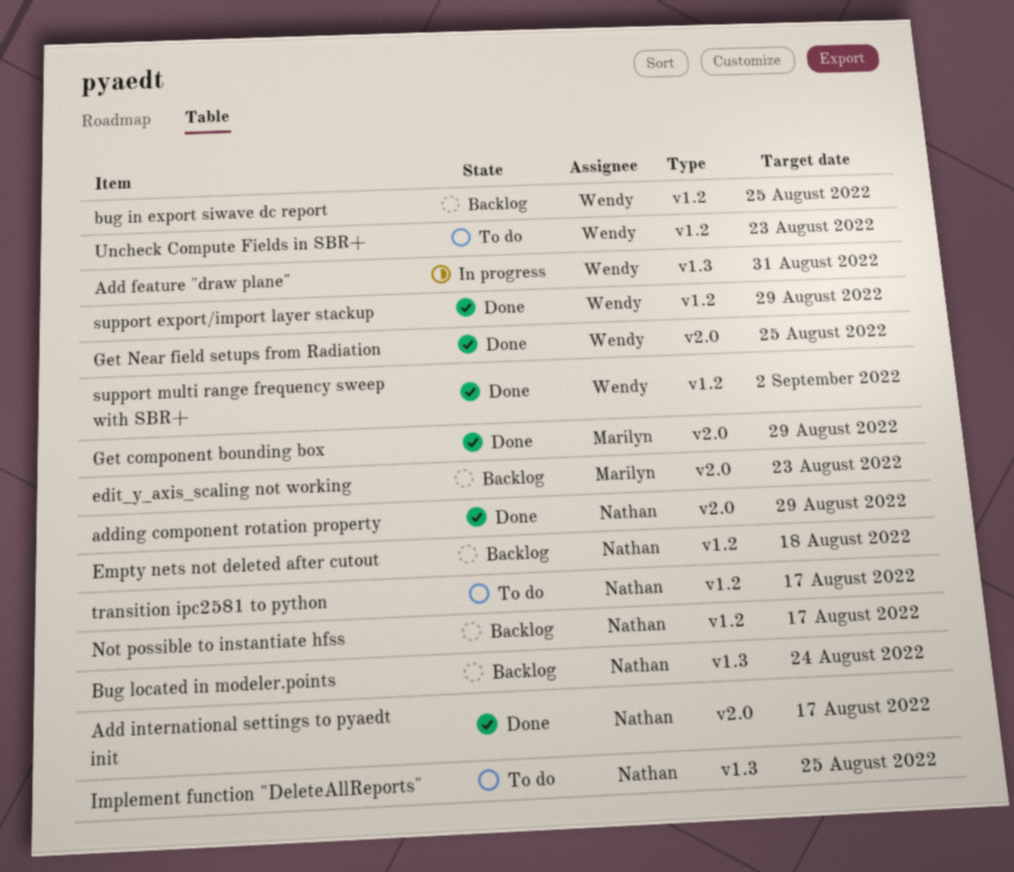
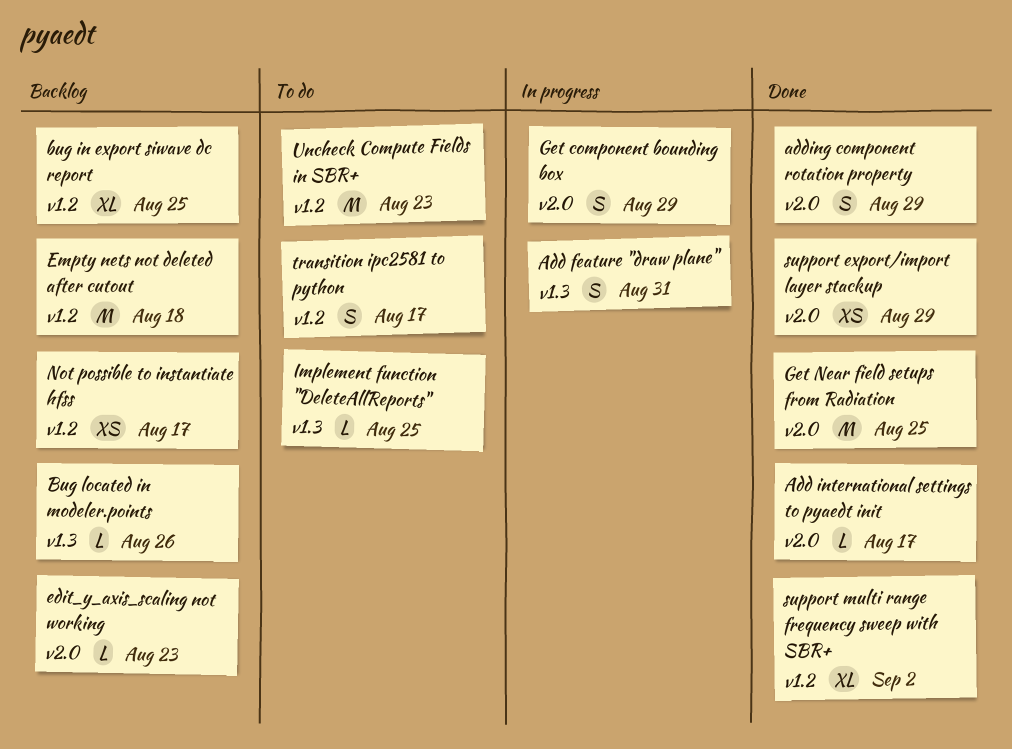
Bug located in modeler.points, due: Aug 24 -> Aug 26
Get component bounding box, status: Done -> In progress
support export/import layer stackup, label: v1.2 -> v2.0

